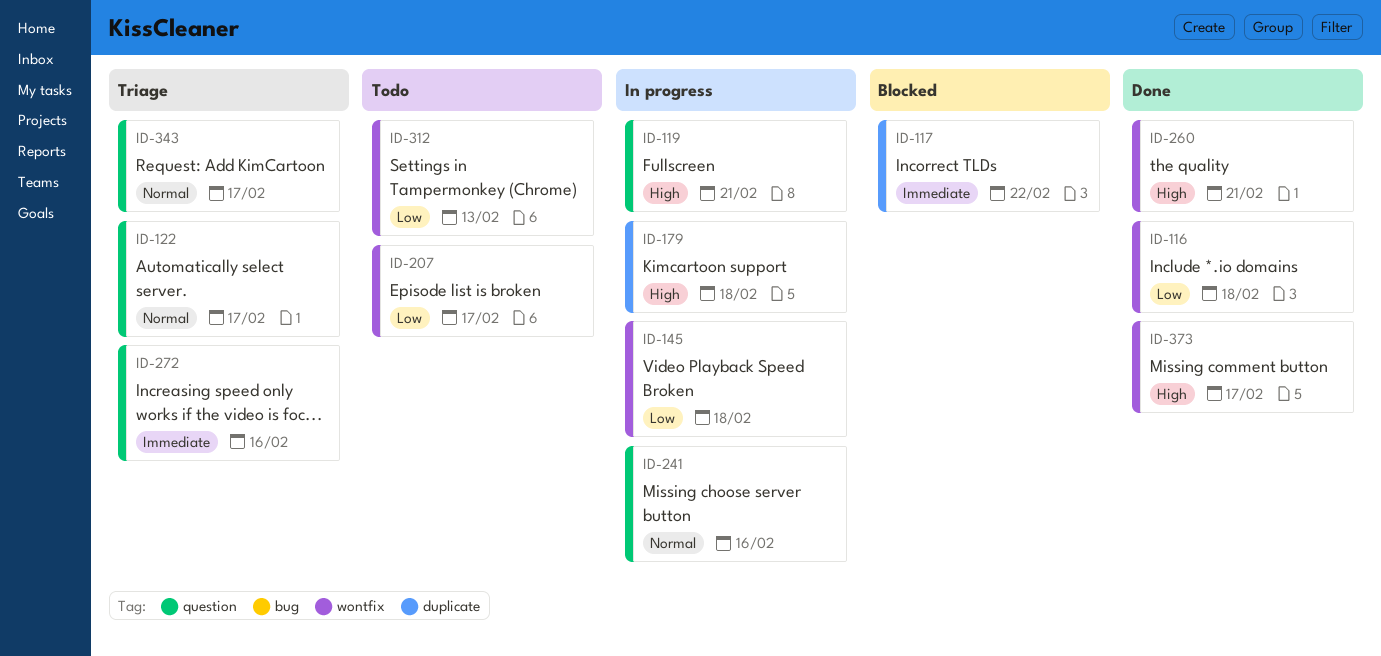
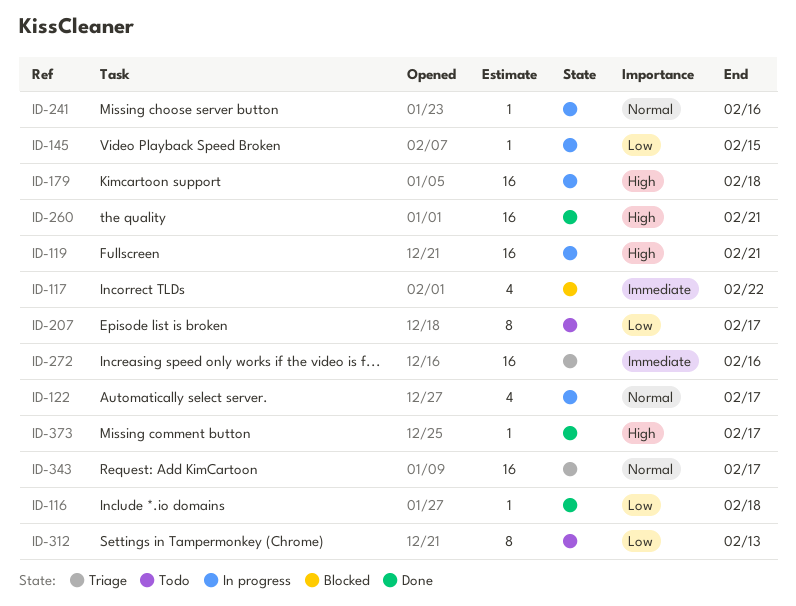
ID-122, status: Triage -> In progress
ID-145, due: Feb 18 -> Feb 15

